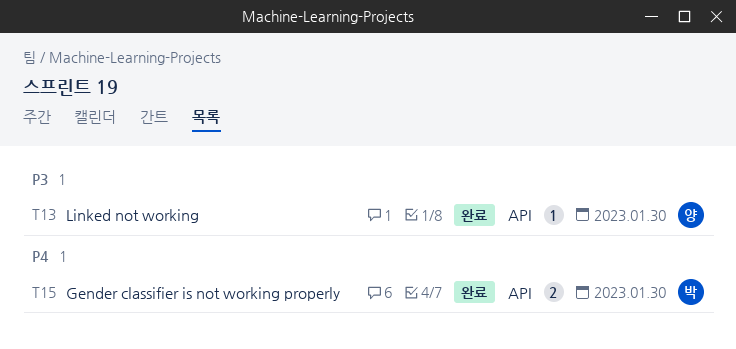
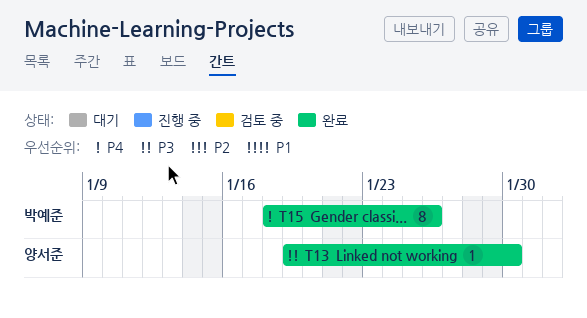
T15, estimate: 2 -> 8
T15, due: Jan 30 -> Jan 26

